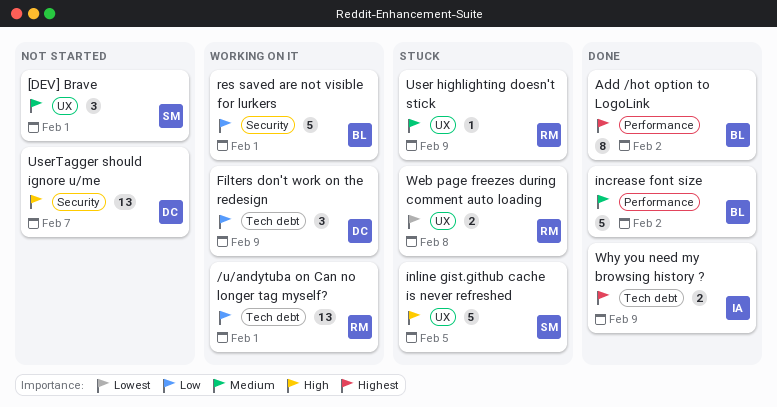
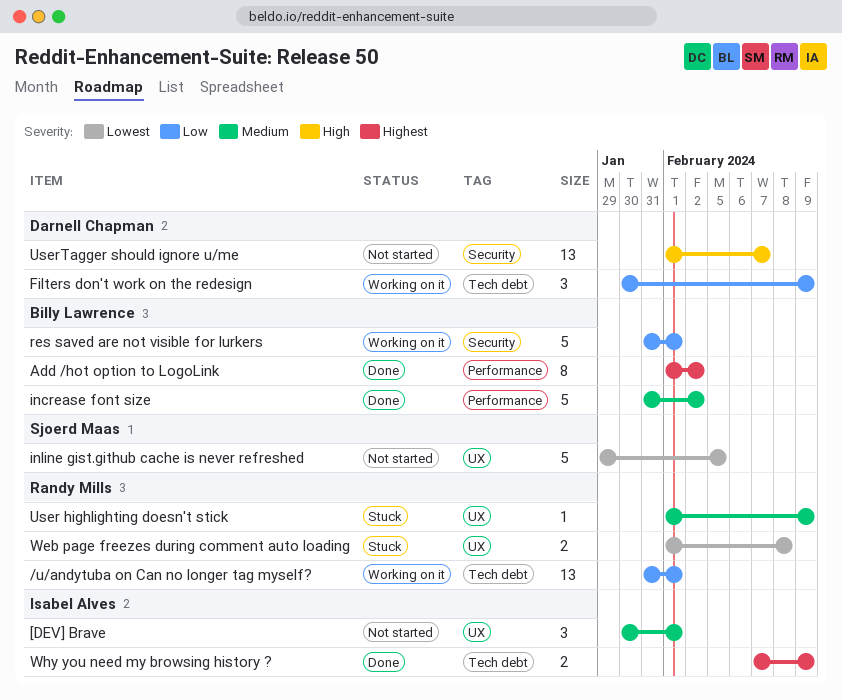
[DEV] Brave, owner: Sjoerd Maas -> Isabel Alves
inline gist.github cache is never refreshed, status: Stuck -> Not started
inline gist.github cache is never refreshed, priority: High -> Lowest

